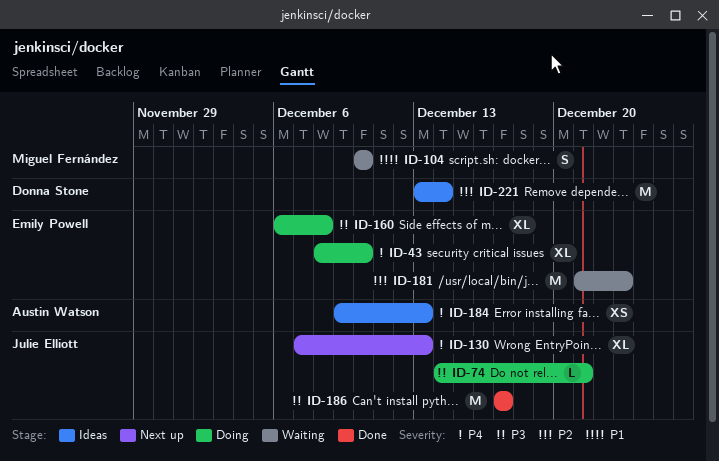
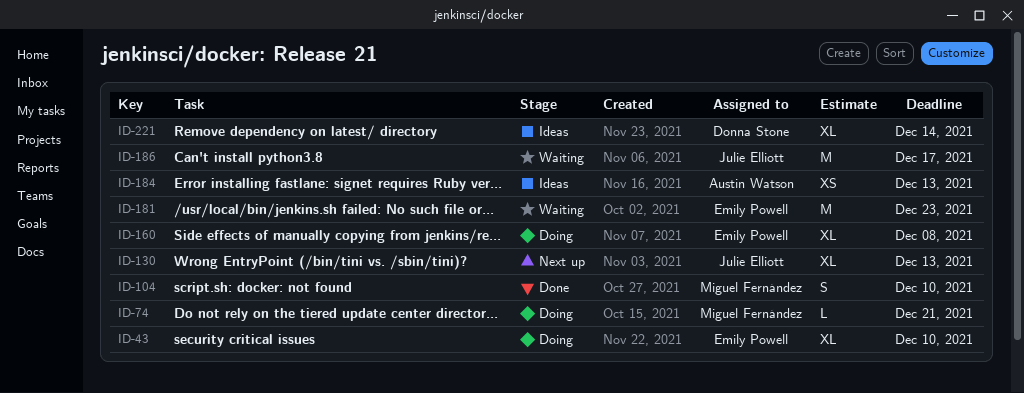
ID-74, owner: Julie Elliott -> Miguel Fernández
ID-104, status: Waiting -> Done
ID-186, status: Done -> Waiting
ID-221, estimate: M -> XL

